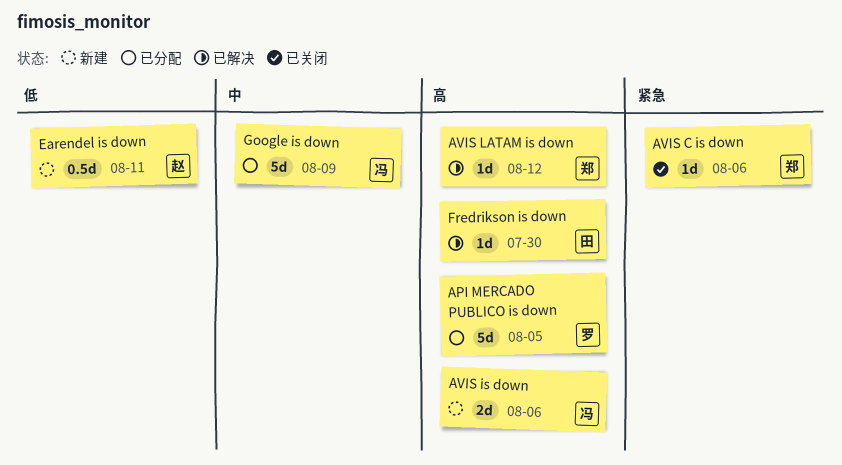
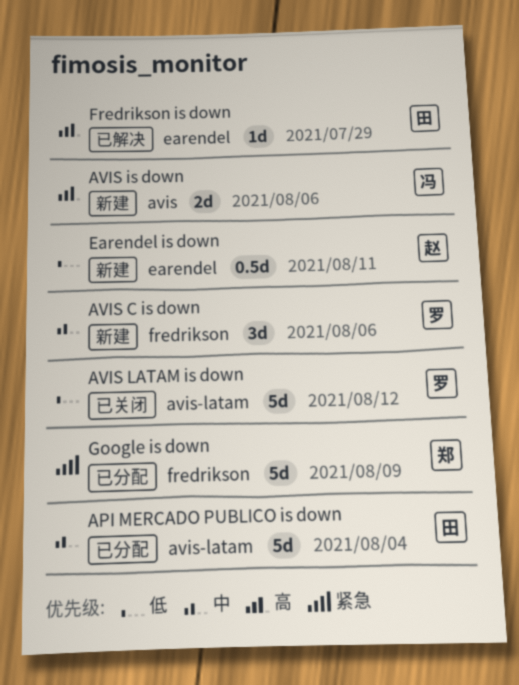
API MERCADO PUBLICO is down, owner: 罗 -> 田
API MERCADO PUBLICO is down, priority: 高 -> 中
API MERCADO PUBLICO is down, due: Aug 5 -> Aug 4
AVIS C is down, status: 已关闭 -> 新建
AVIS C is down, owner: 郑 -> 罗
AVIS C is down, priority: 紧急 -> 中
AVIS C is down, estimate: 1d -> 3d
AVIS LATAM is down, status: 已解决 -> 已关闭
AVIS LATAM is down, owner: 郑 -> 罗
AVIS LATAM is down, priority: 高 -> 低
AVIS LATAM is down, estimate: 1d -> 5d
Fredrikson is down, due: Jul 30 -> Jul 29
Google is down, owner: 冯 -> 郑
Google is down, priority: 中 -> 紧急

